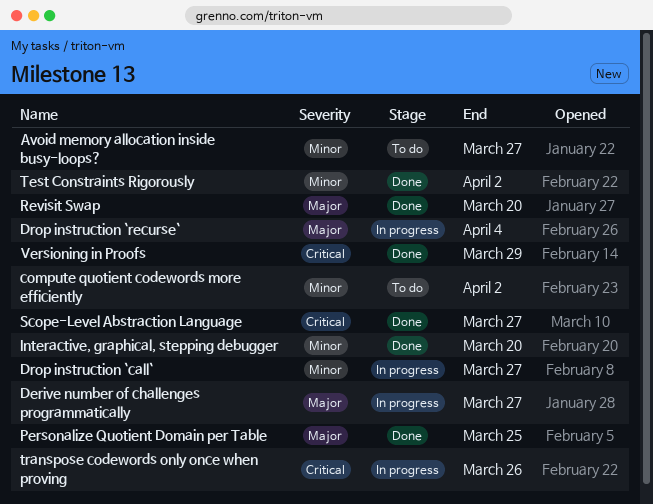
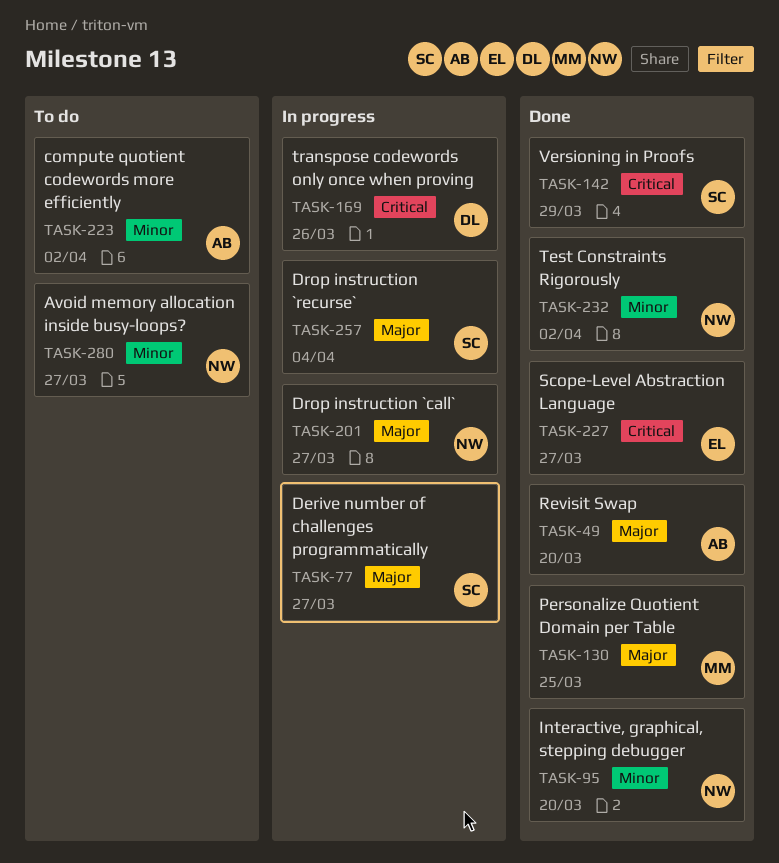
Drop instruction `call`, priority: Minor -> Major

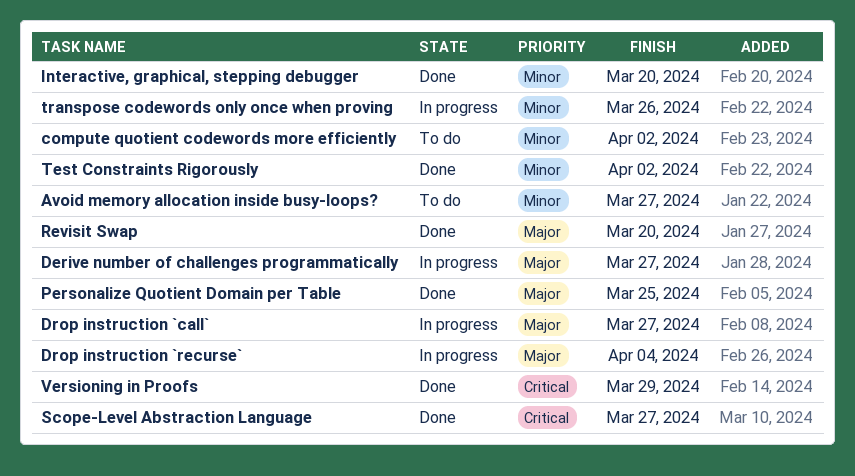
transpose codewords only once when proving, priority: Critical -> Minor

